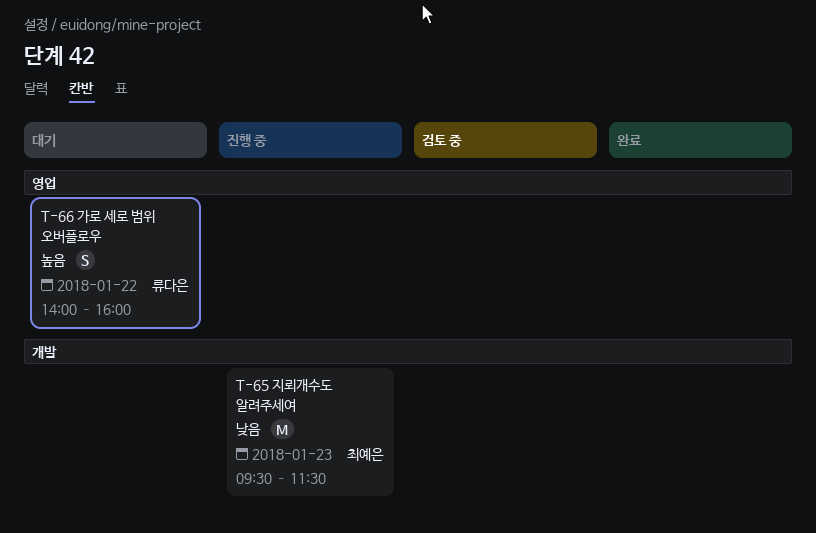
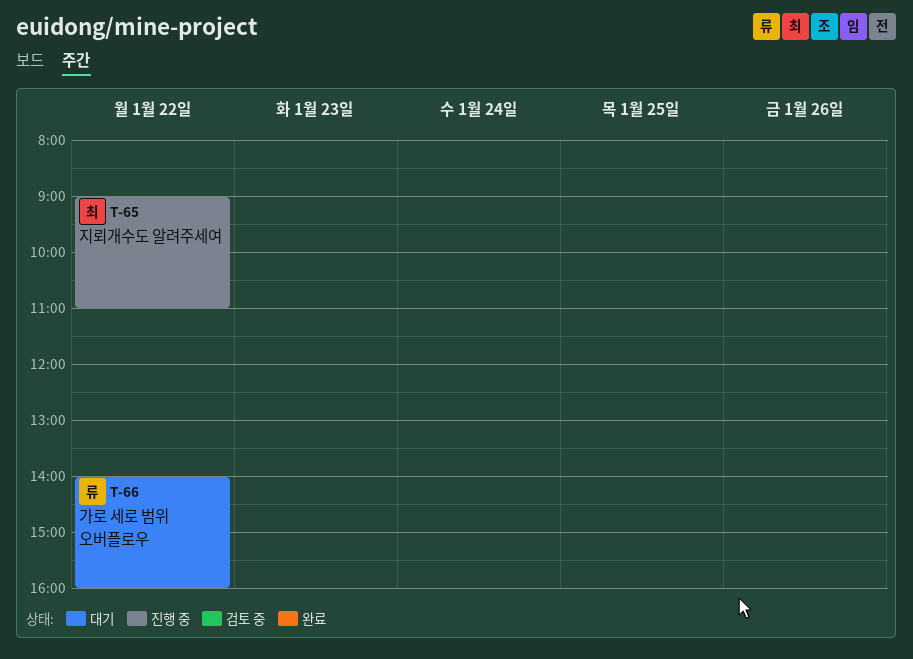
T-65, day: Jan 23 -> Jan 22
T-65, begins: 09:30 -> 09:00
T-65, ends: 11:30 -> 11:00

